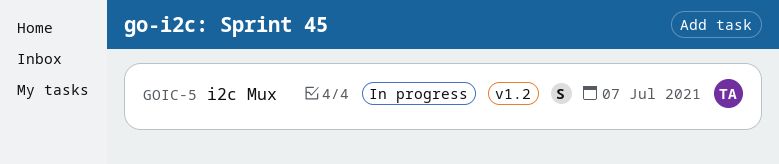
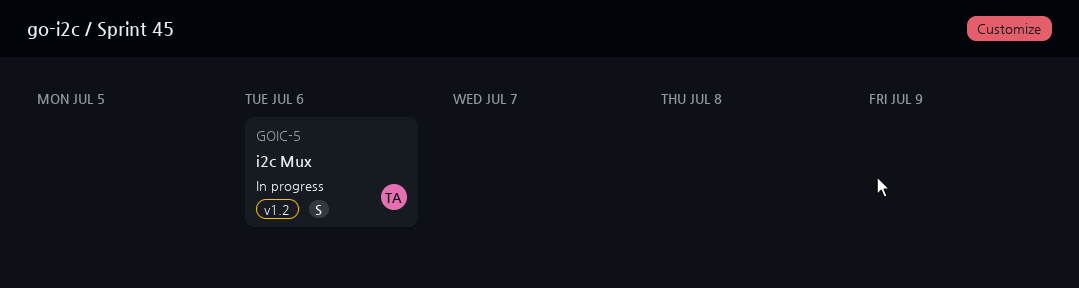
GOIC-5, due: Jul 7 -> Jul 6

